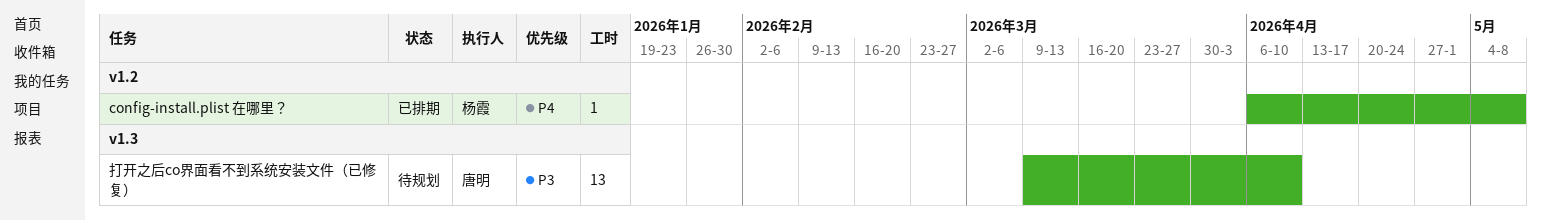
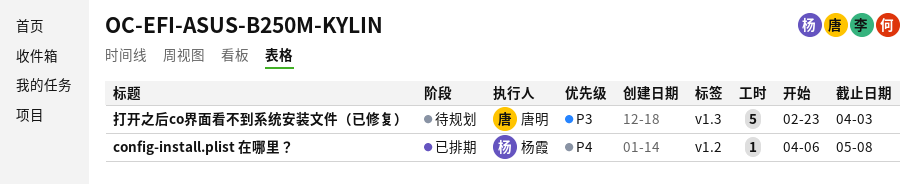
打开之后co界面看不到系统安装文件（已修复）, estimate: 13 -> 5
打开之后co界面看不到系统安装文件（已修复）, start: Mar 9 -> Feb 23
打开之后co界面看不到系统安装文件（已修复）, due: Apr 10 -> Apr 3

